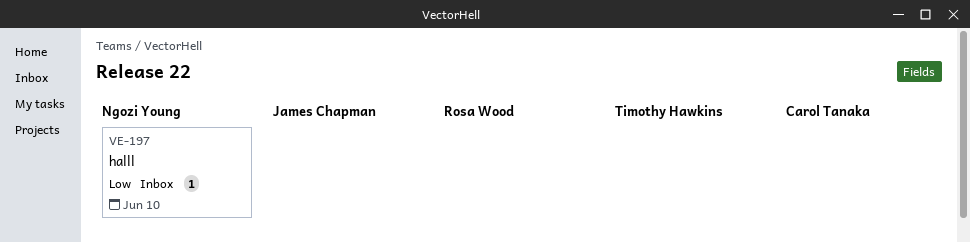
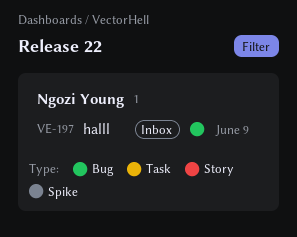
VE-197, due: Jun 10 -> Jun 9

